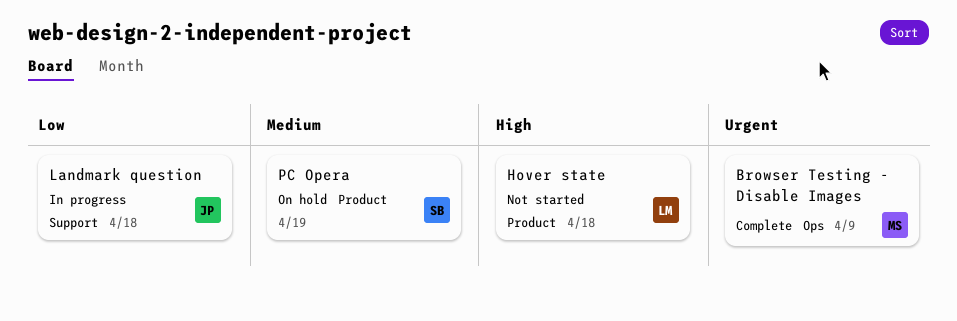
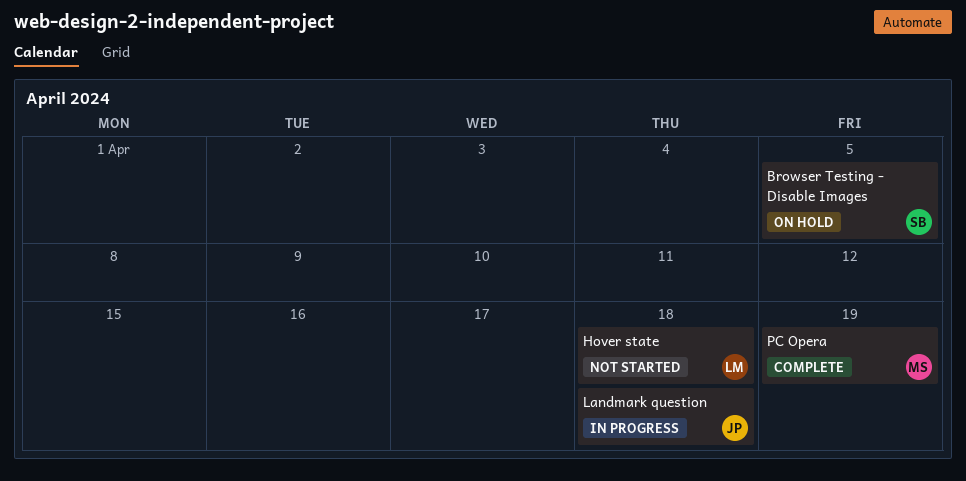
Browser Testing - Disable Images, status: Complete -> On hold
Browser Testing - Disable Images, owner: MS -> SB
Browser Testing - Disable Images, due: Apr 9 -> Apr 5
PC Opera, status: On hold -> Complete
PC Opera, owner: SB -> MS

